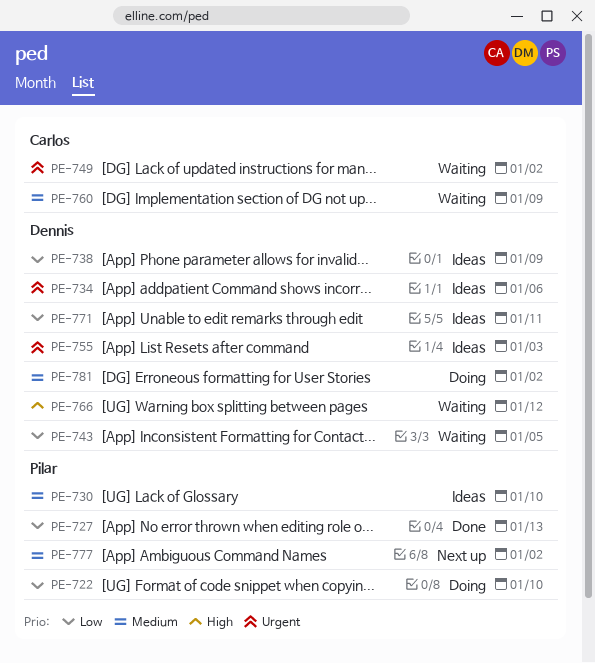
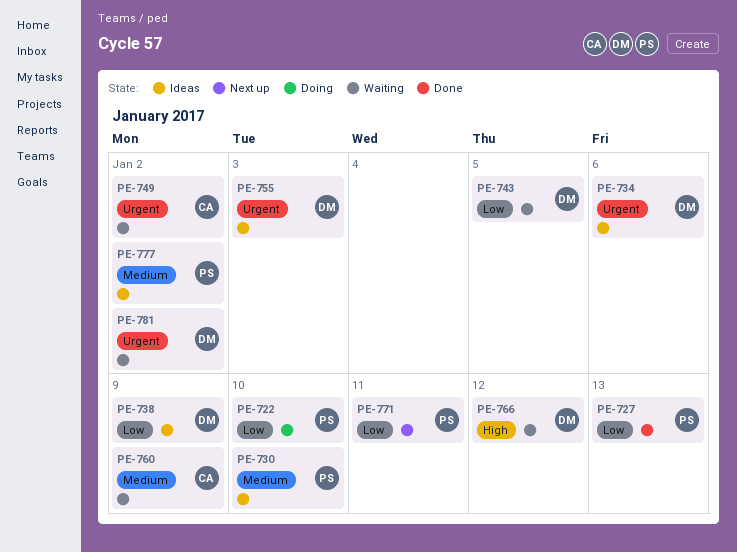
PE-771, status: Ideas -> Next up
PE-771, owner: Dennis -> Pilar
PE-777, status: Next up -> Ideas
PE-781, status: Doing -> Waiting
PE-781, priority: Medium -> Urgent

